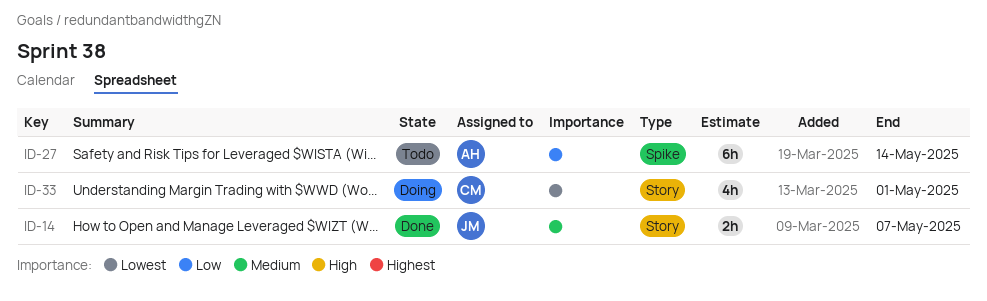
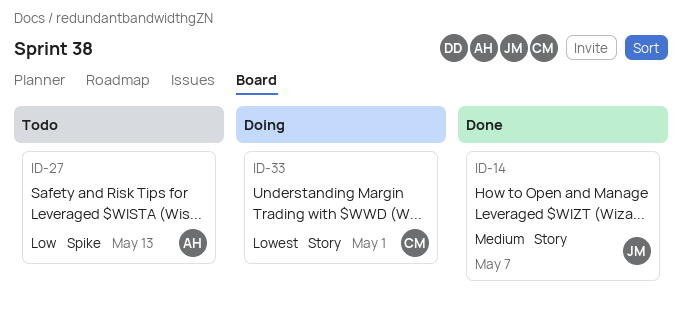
ID-27, due: May 14 -> May 13

